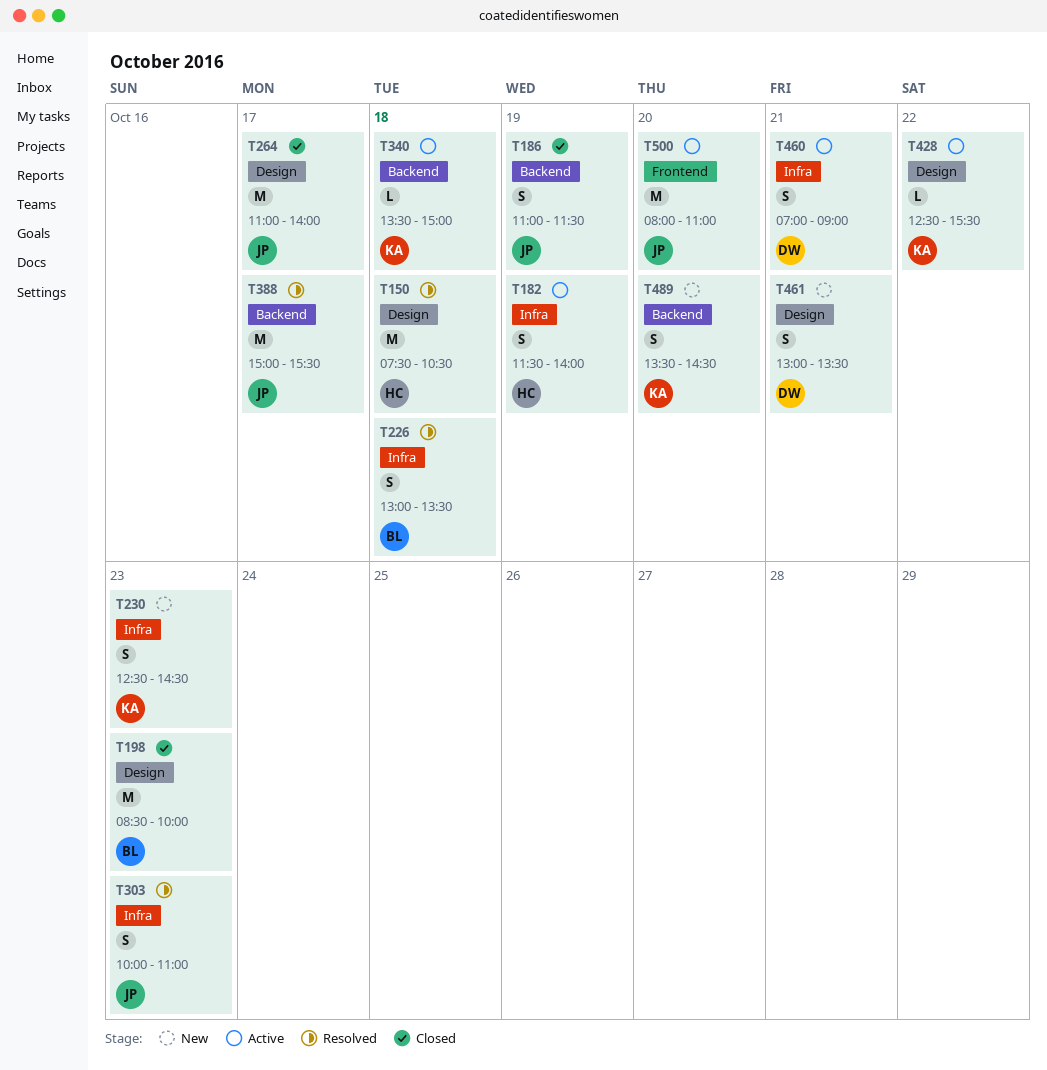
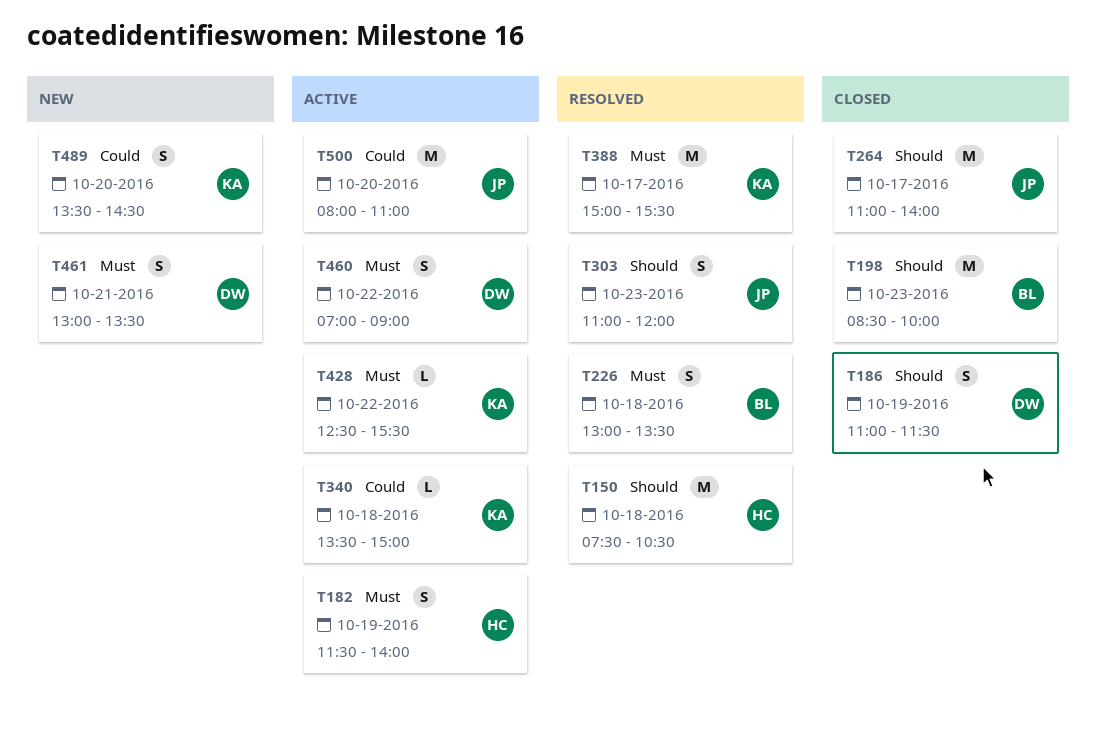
T186, owner: JP -> DW
T230: present -> none
T303, begins: 10:00 -> 11:00
T303, ends: 11:00 -> 12:00
T388, owner: JP -> KA
T460, day: Oct 21 -> Oct 22

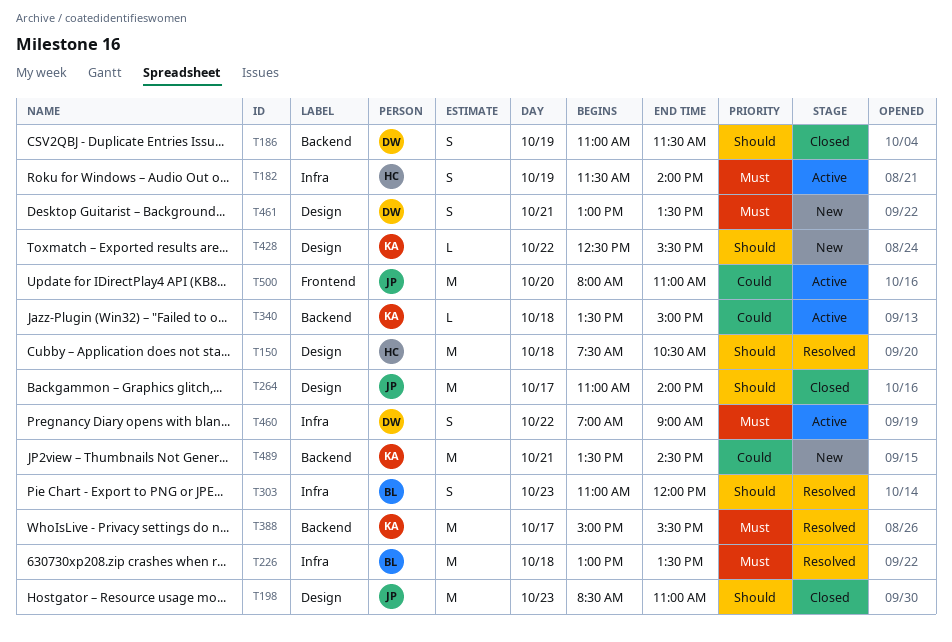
T198, owner: BL -> JP
T198, ends: 10:00 -> 11:00
T226, estimate: S -> M
T303, owner: JP -> BL
T428, status: Active -> New
T428, priority: Must -> Should
T489, estimate: S -> M
T489, day: Oct 20 -> Oct 21

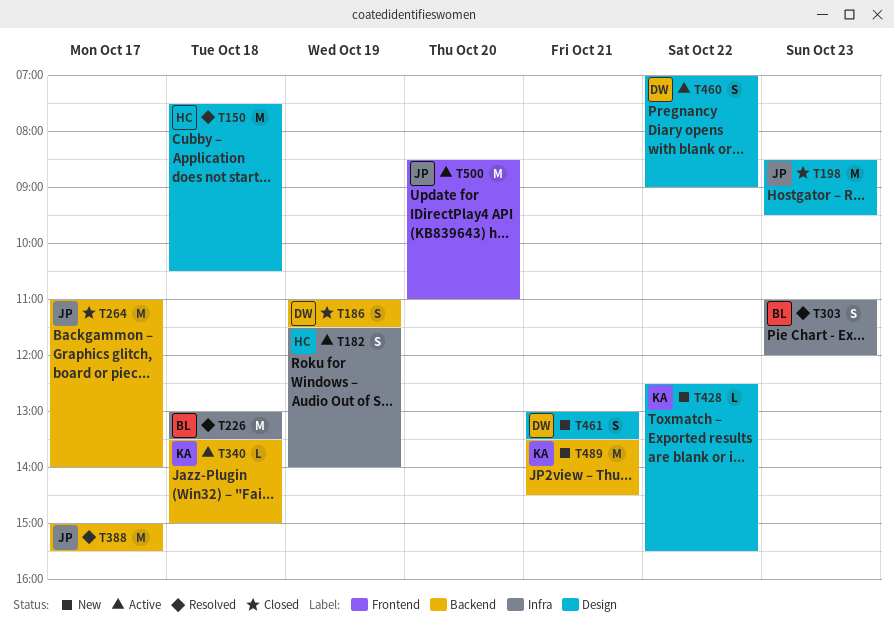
T198, ends: 11:00 -> 09:30
T264, label: Design -> Backend
T388, owner: KA -> JP
T460, label: Infra -> Design
T500, begins: 08:00 -> 08:30

